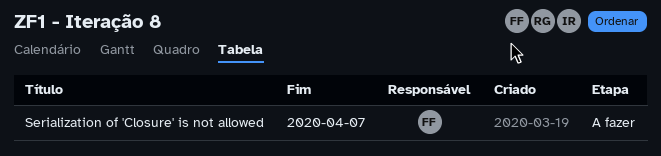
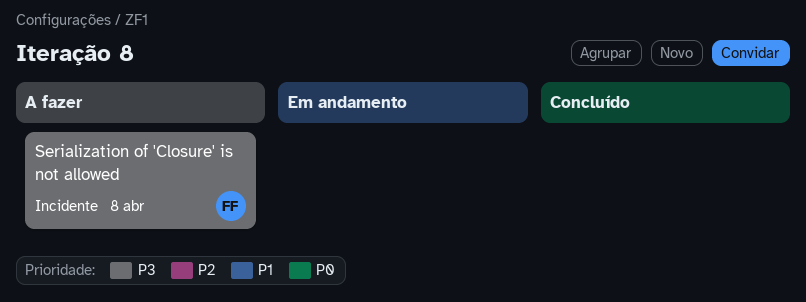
Serialization of 'Closure' is not allowed, due: Apr 7 -> Apr 8

